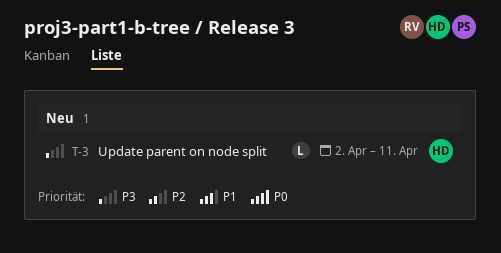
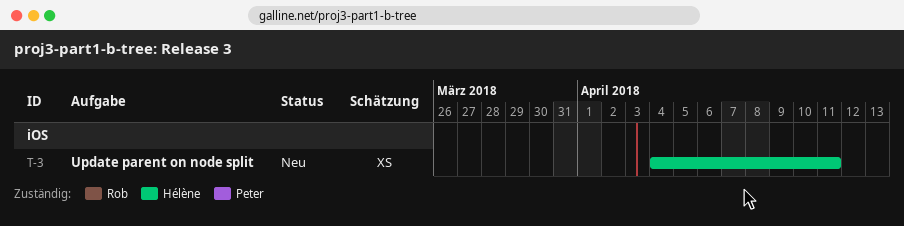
T-3, estimate: L -> XS
T-3, start: Apr 2 -> Apr 4

